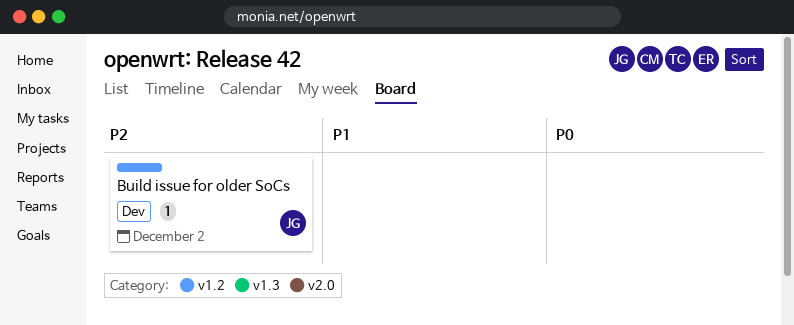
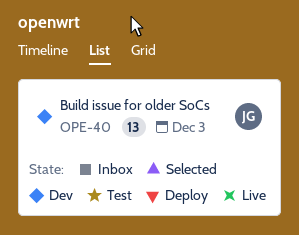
Build issue for older SoCs, estimate: 1 -> 13
Build issue for older SoCs, due: Dec 2 -> Dec 3

